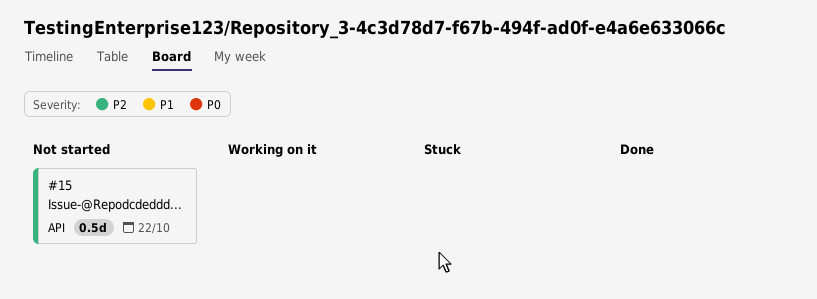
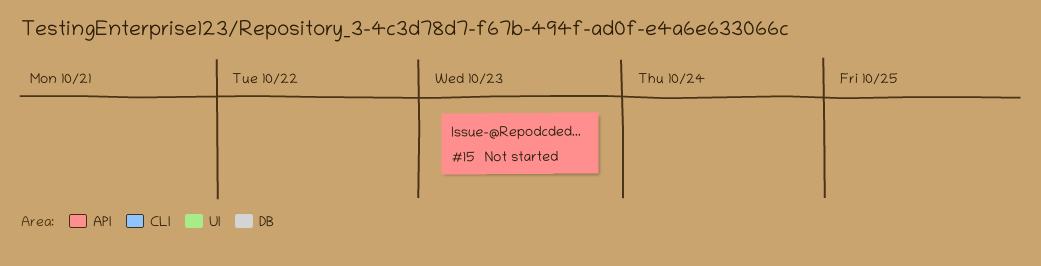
#15, due: Oct 22 -> Oct 23

